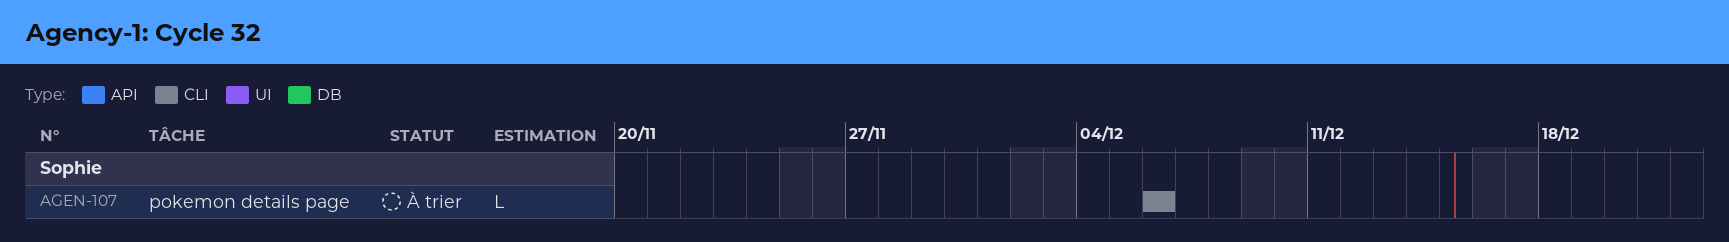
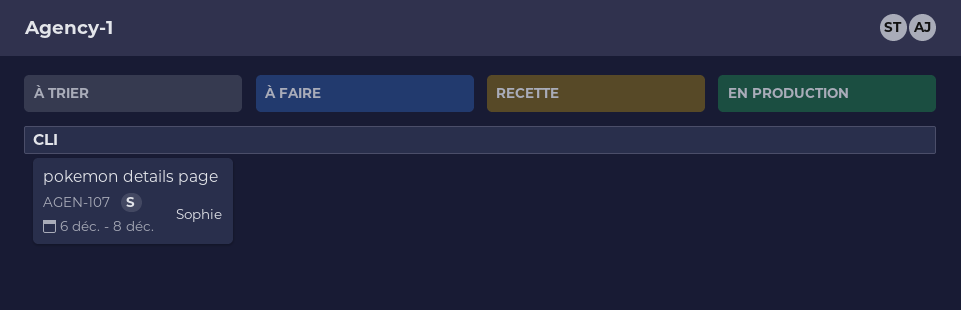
AGEN-107, estimate: L -> S
AGEN-107, due: Dec 6 -> Dec 8

